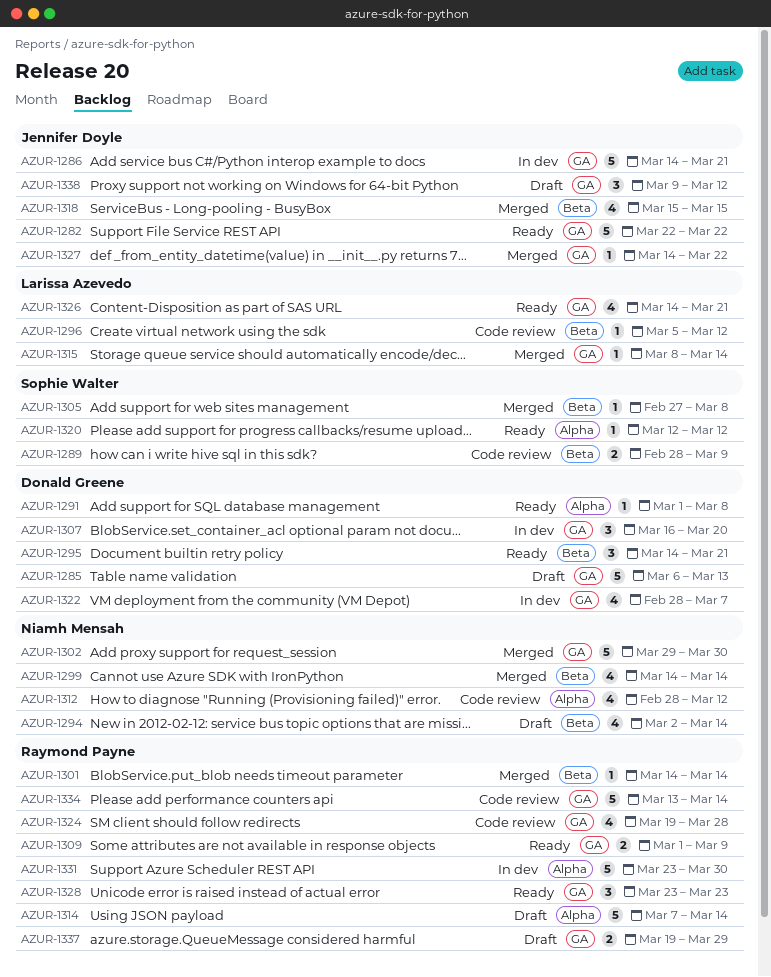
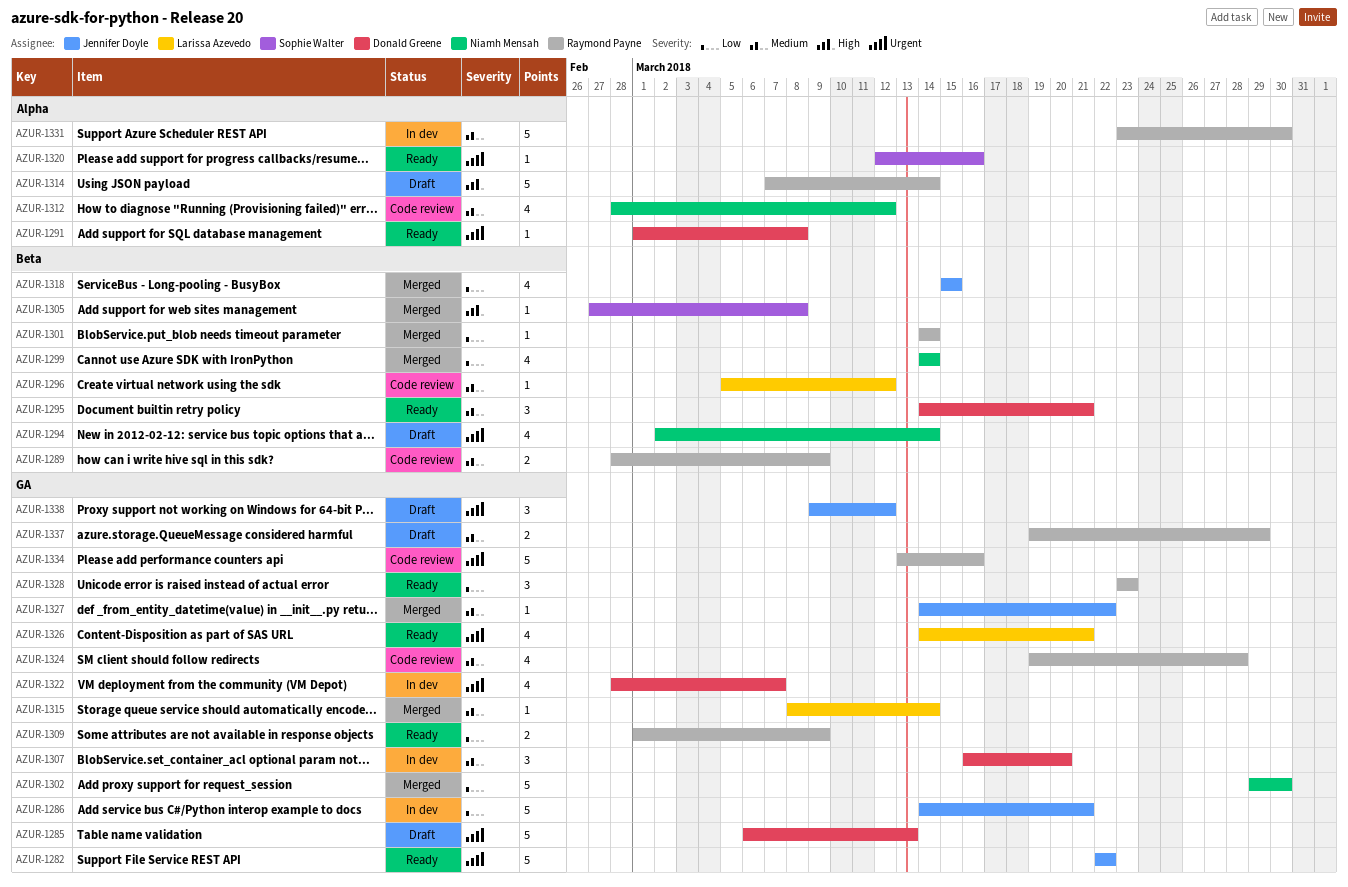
AZUR-1289, owner: Sophie Walter -> Raymond Payne
AZUR-1320, due: Mar 12 -> Mar 16
AZUR-1334, due: Mar 14 -> Mar 16

